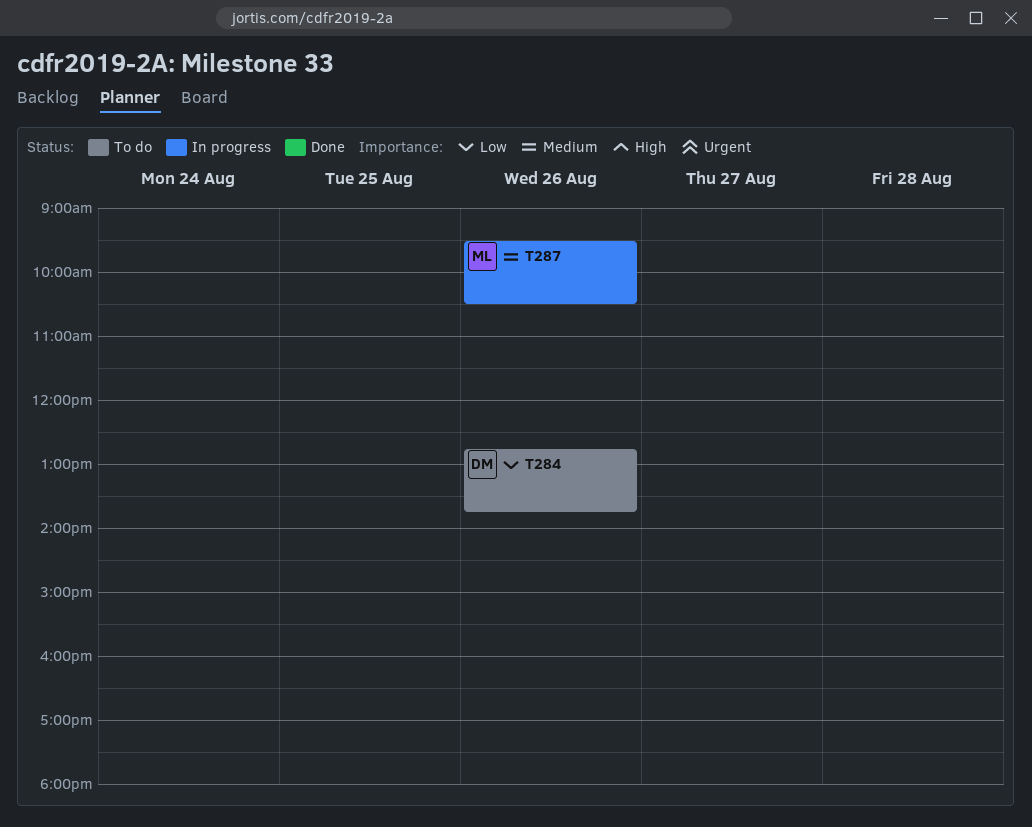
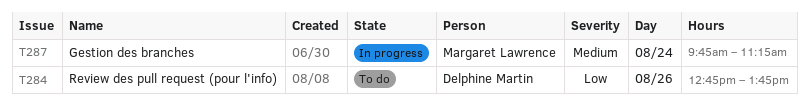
T287, day: Aug 26 -> Aug 24
T287, begins: 09:30 -> 09:45
T287, ends: 10:30 -> 11:15

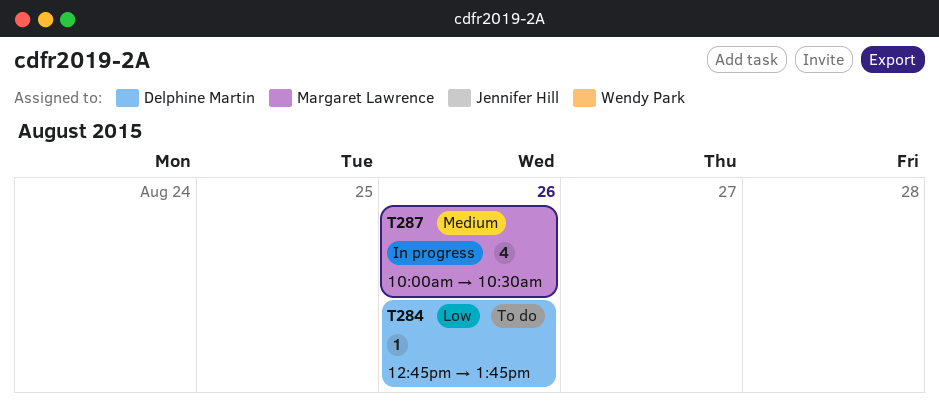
T287, day: Aug 24 -> Aug 26
T287, begins: 09:45 -> 10:00
T287, ends: 11:15 -> 10:30

